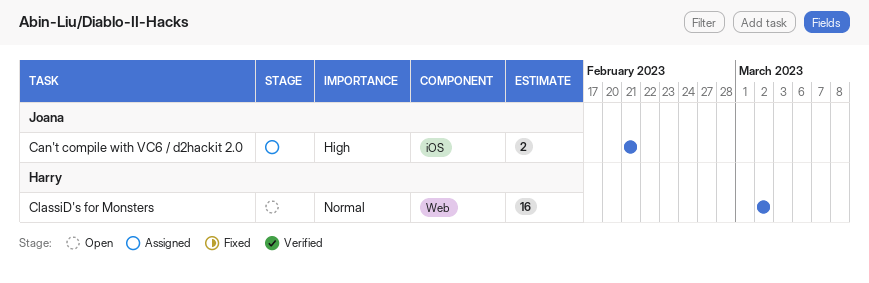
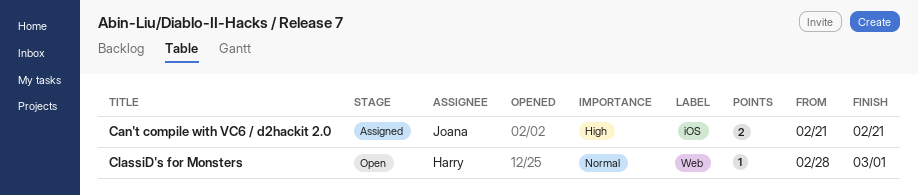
ClassiD's for Monsters, estimate: 16 -> 1
ClassiD's for Monsters, start: Mar 2 -> Feb 28
ClassiD's for Monsters, due: Mar 2 -> Mar 1

